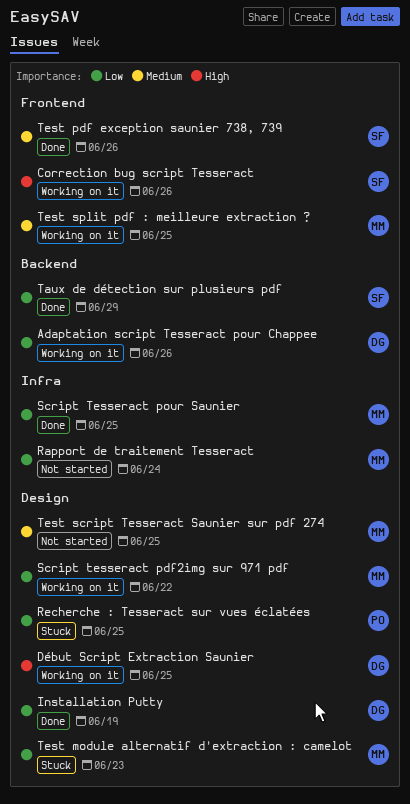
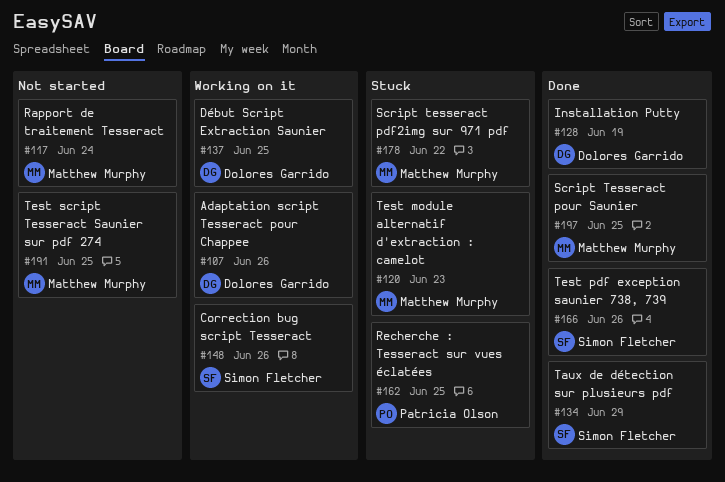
Script tesseract pdf2img sur 971 pdf, status: Working on it -> Stuck
Test split pdf : meilleure extraction ?: present -> none

